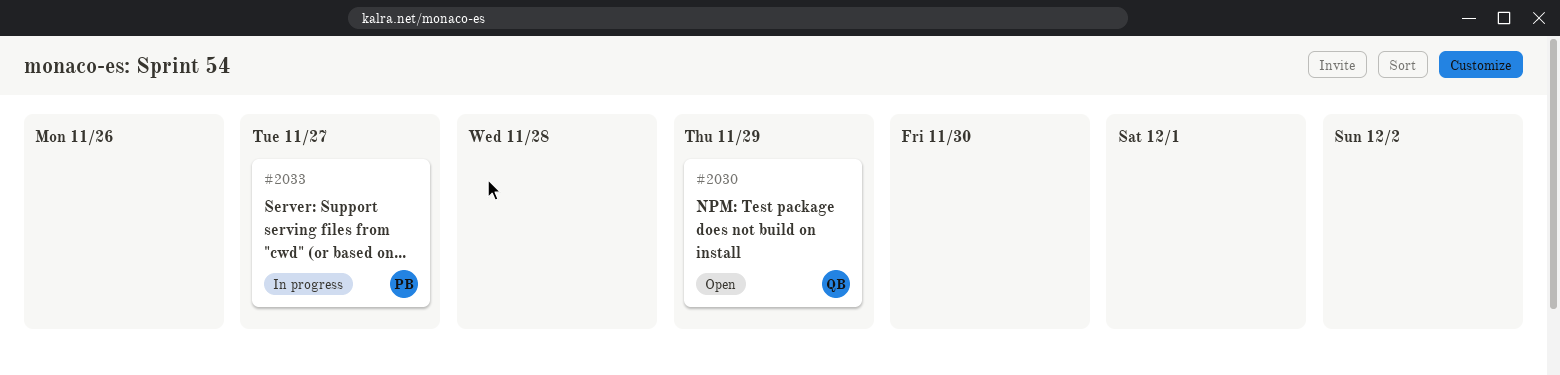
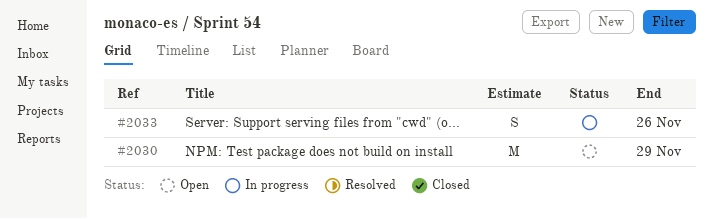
#2033, due: Nov 27 -> Nov 26

